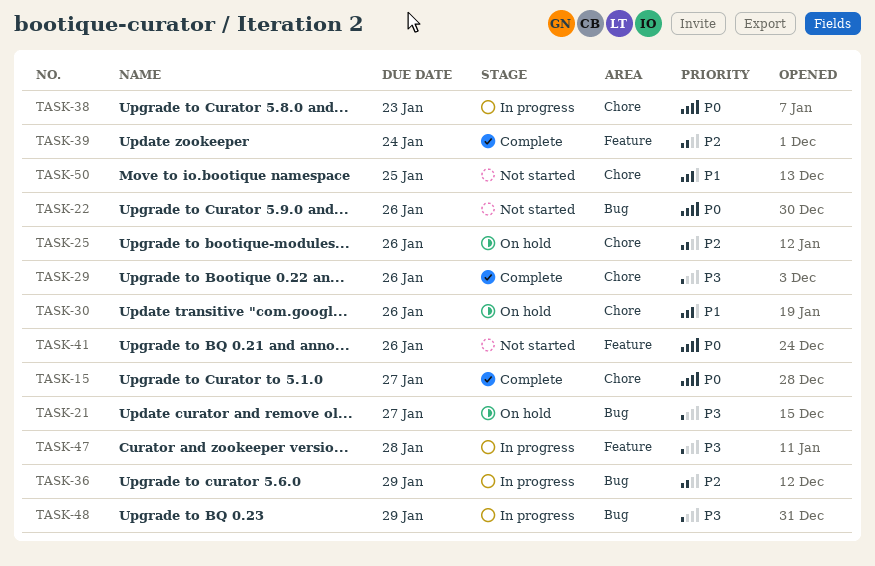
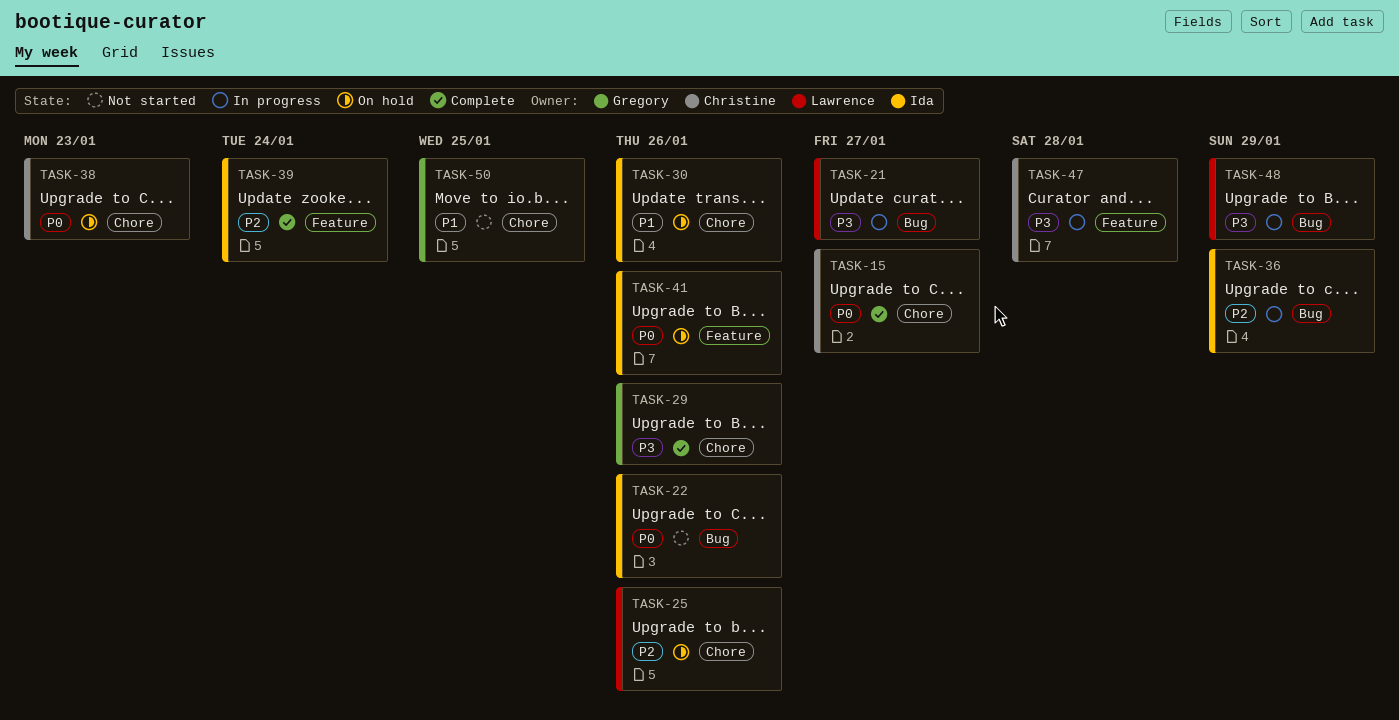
TASK-21, status: On hold -> In progress
TASK-38, status: In progress -> On hold
TASK-41, status: Not started -> On hold

